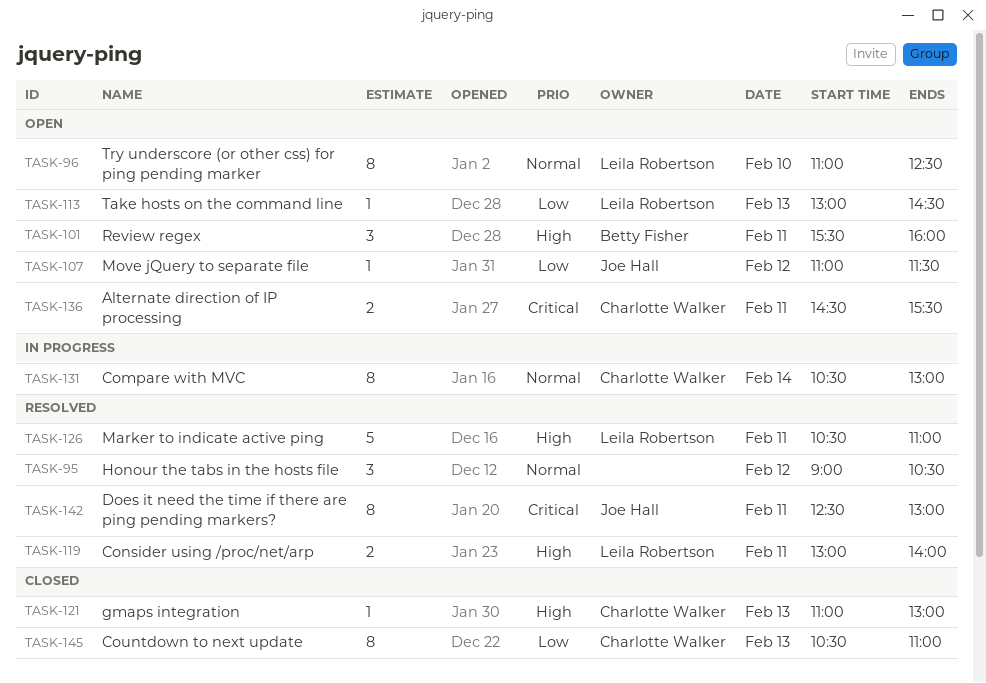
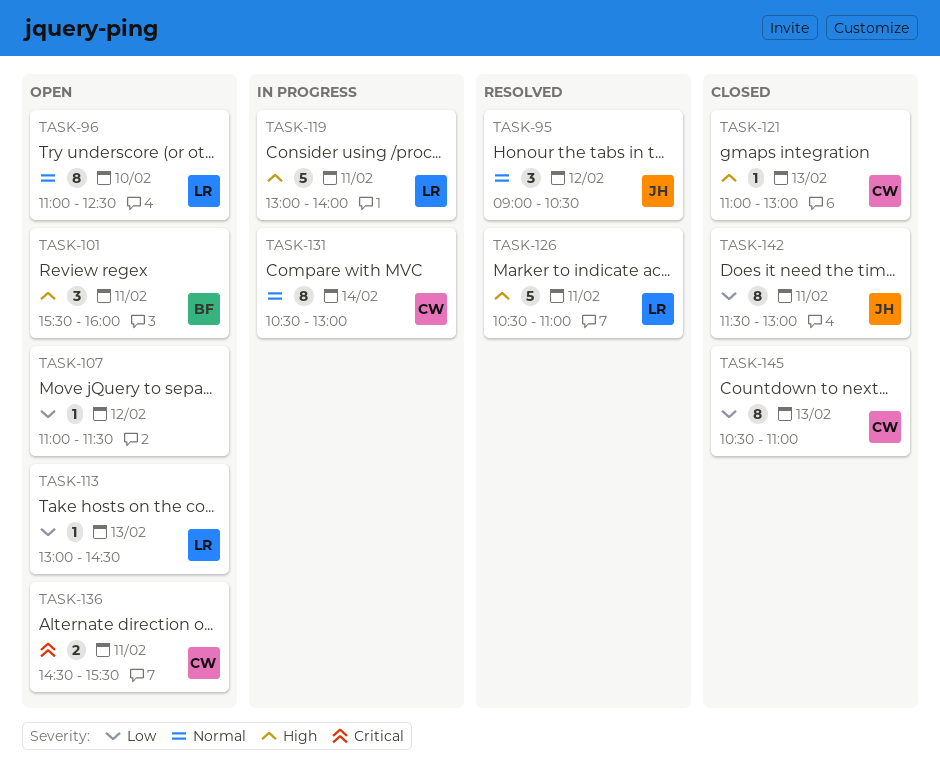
TASK-95, owner: none -> Joe Hall
TASK-107, owner: Joe Hall -> none
TASK-119, status: Resolved -> In progress
TASK-119, estimate: 2 -> 5
TASK-142, status: Resolved -> Closed
TASK-142, priority: Critical -> Low
TASK-142, begins: 12:30 -> 11:30

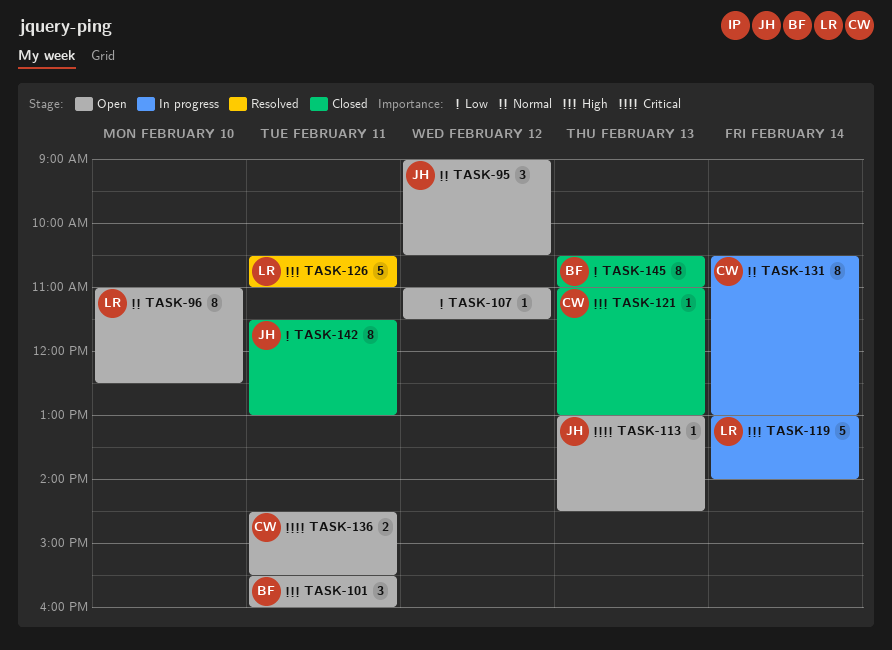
TASK-95, status: Resolved -> Open
TASK-113, owner: LR -> JH
TASK-113, priority: Low -> Critical
TASK-119, day: Feb 11 -> Feb 14
TASK-145, owner: CW -> BF

